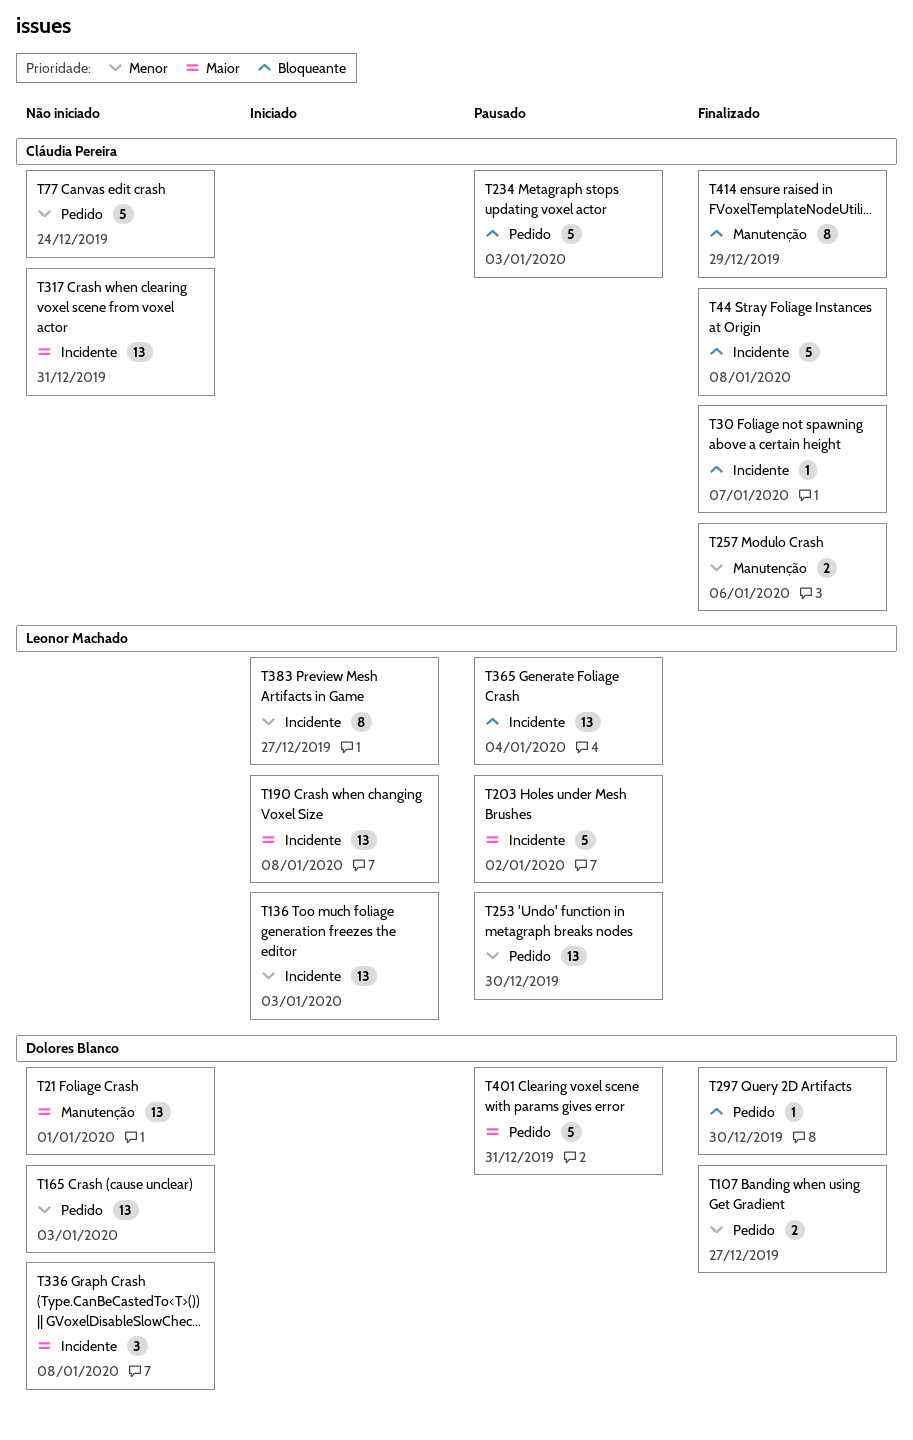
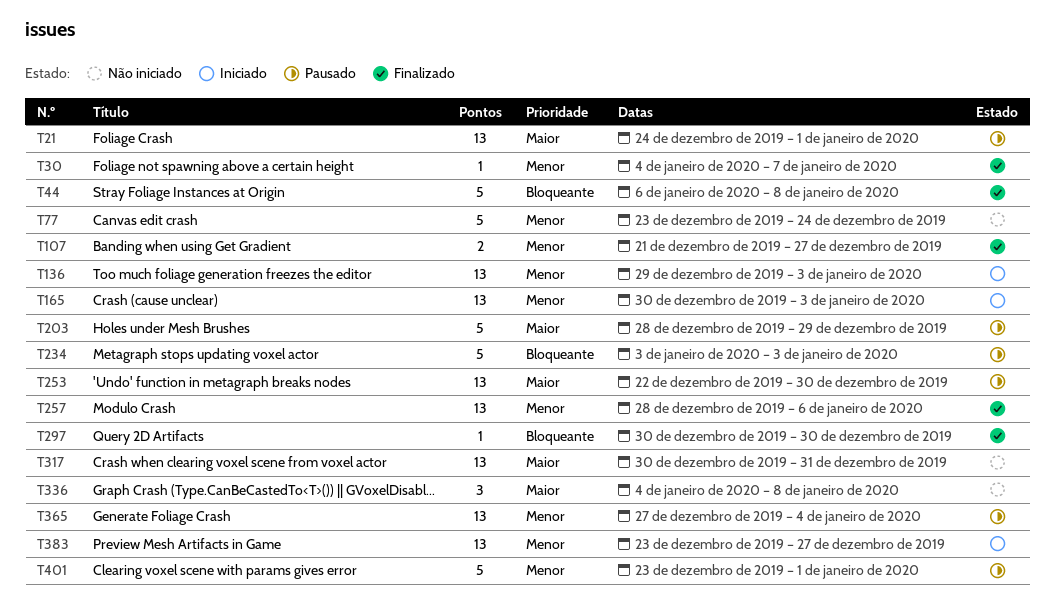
T21, status: Não iniciado -> Pausado
T30, priority: Bloqueante -> Menor
T165, status: Não iniciado -> Iniciado
T190: present -> none
T203, due: Jan 2 -> Dec 29
T253, priority: Menor -> Maior
T257, estimate: 2 -> 13
T365, priority: Bloqueante -> Menor
T383, estimate: 8 -> 13
T401, priority: Maior -> Menor
T401, due: Dec 31 -> Jan 1
T414: present -> none

